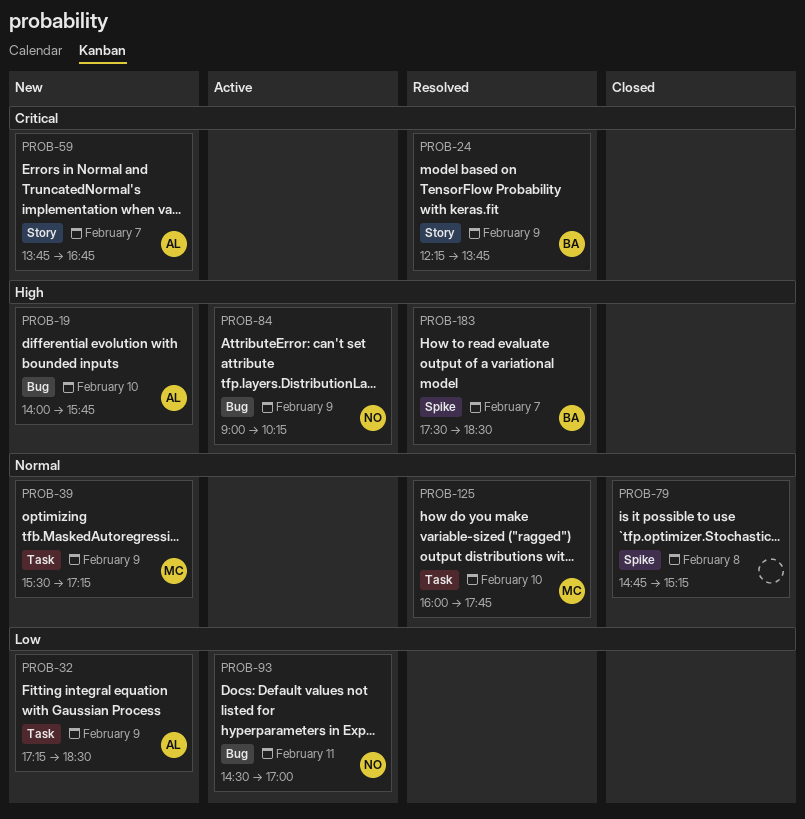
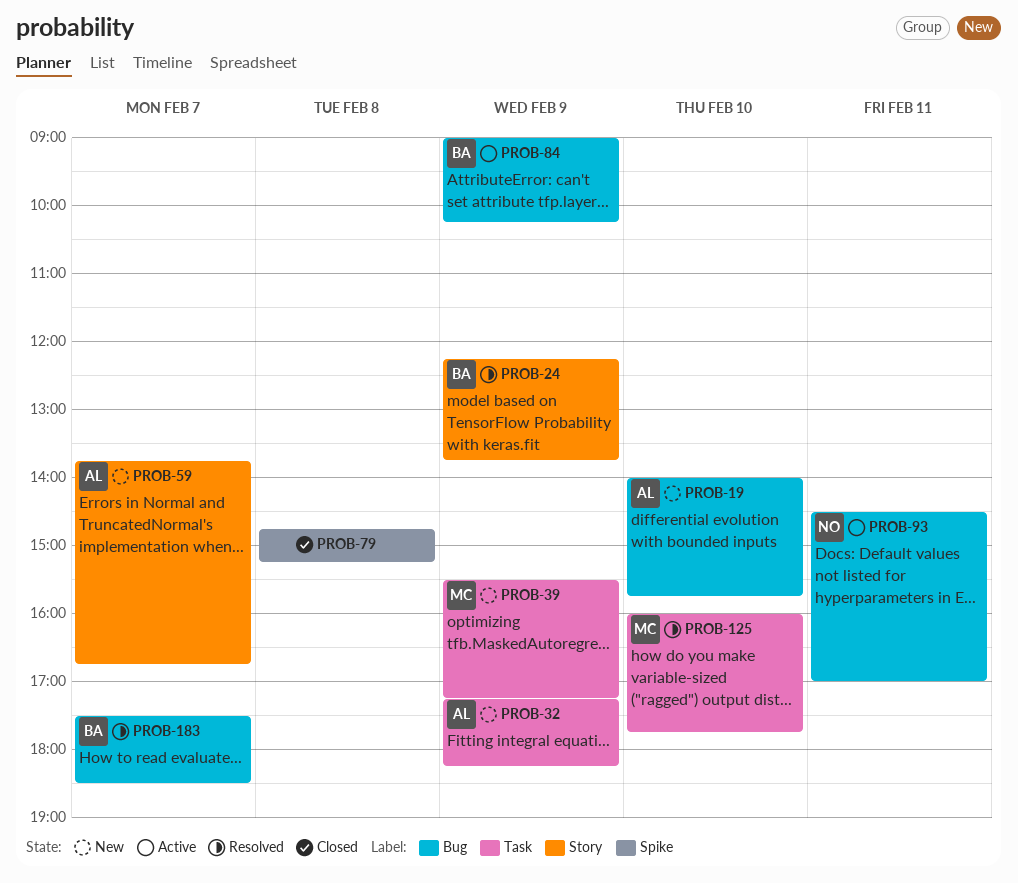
PROB-32, ends: 18:30 -> 18:15
PROB-84, owner: NO -> BA
PROB-183, label: Spike -> Bug

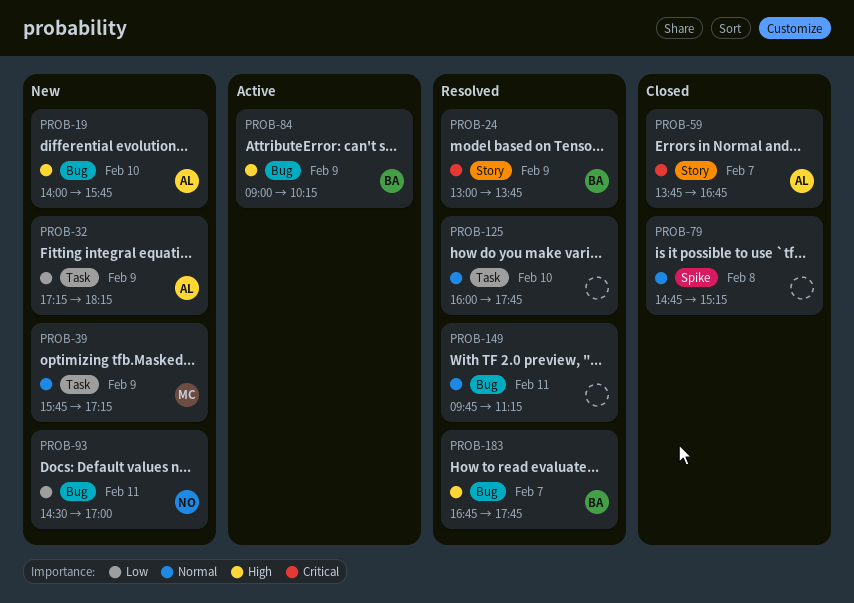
PROB-24, begins: 12:15 -> 13:00
PROB-39, begins: 15:30 -> 15:45
PROB-59, status: New -> Closed
PROB-93, status: Active -> New
PROB-125, owner: MC -> none
PROB-149: none -> present
PROB-183, begins: 17:30 -> 16:45
PROB-183, ends: 18:30 -> 17:45

